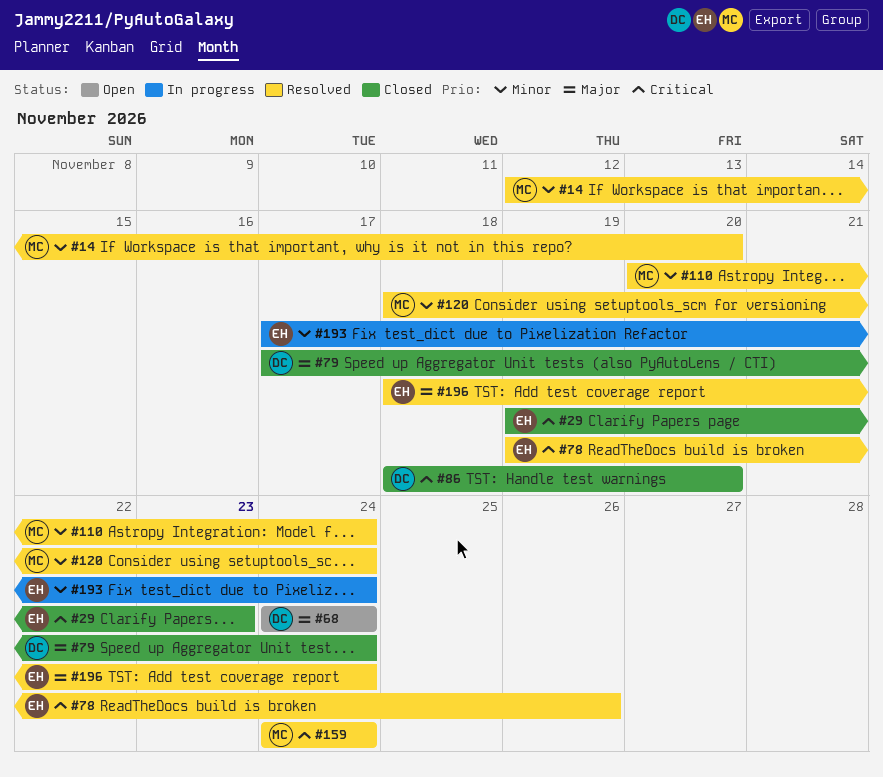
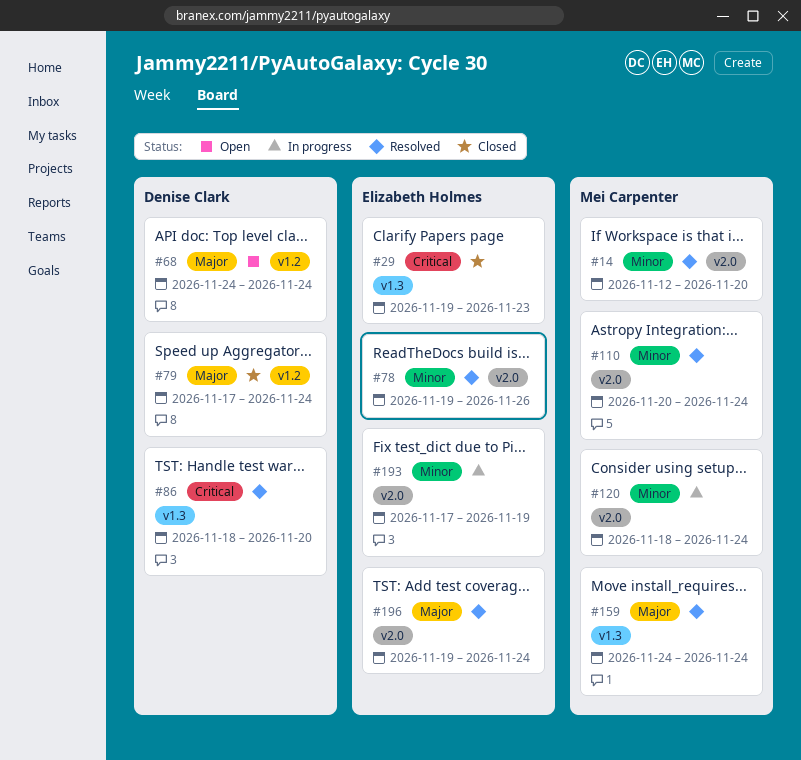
#78, priority: Critical -> Minor
#86, status: Closed -> Resolved
#120, status: Resolved -> In progress
#159, priority: Critical -> Major
#193, due: Nov 24 -> Nov 19
#196, start: Nov 18 -> Nov 19

